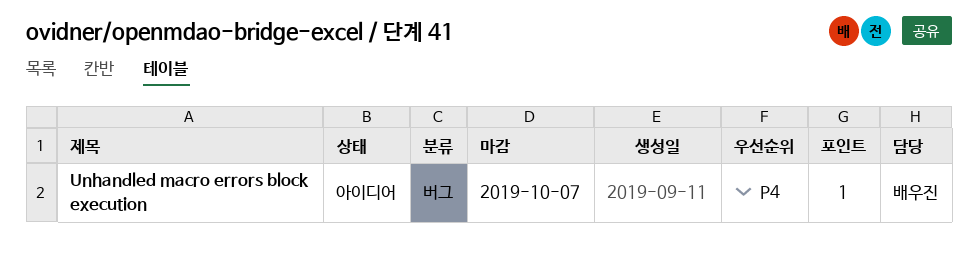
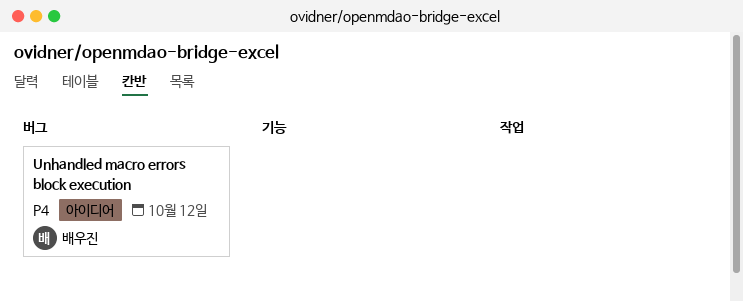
Unhandled macro errors block execution, due: Oct 7 -> Oct 12

